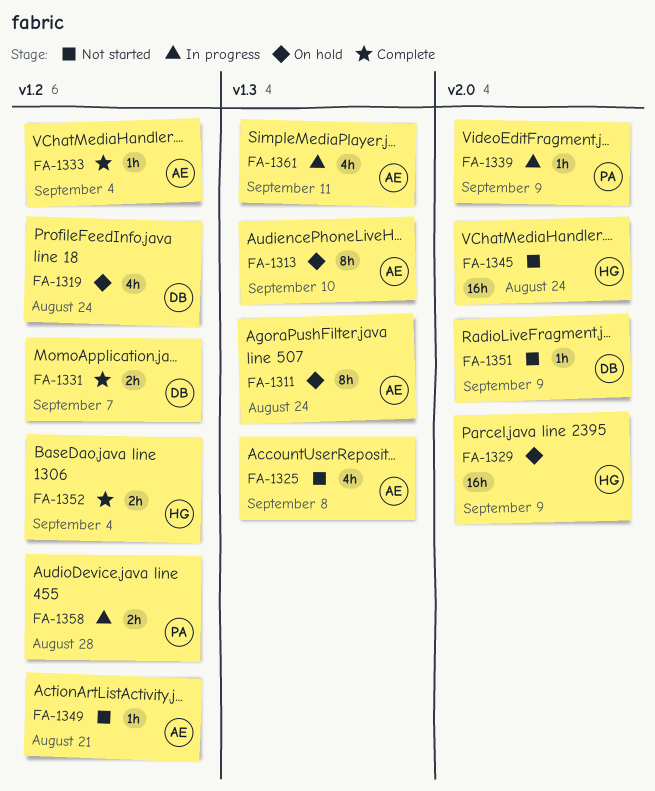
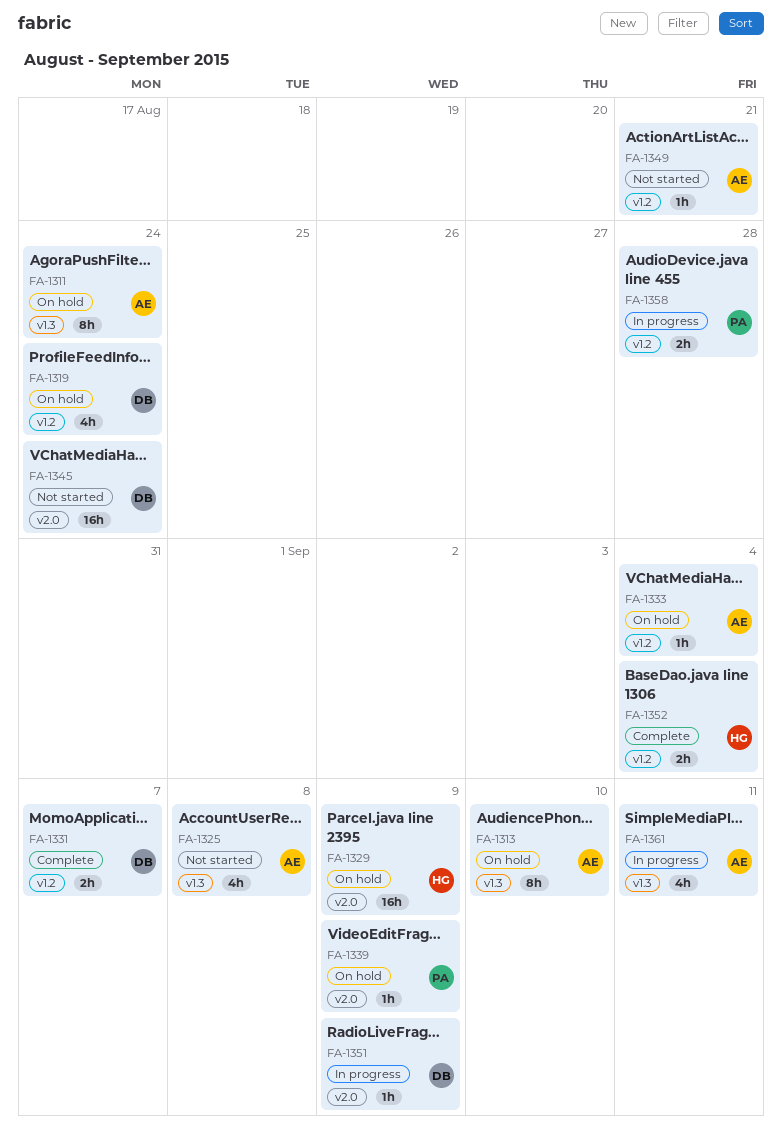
FA-1333, status: Complete -> On hold
FA-1339, status: In progress -> On hold
FA-1345, owner: HG -> DB
FA-1351, status: Not started -> In progress

